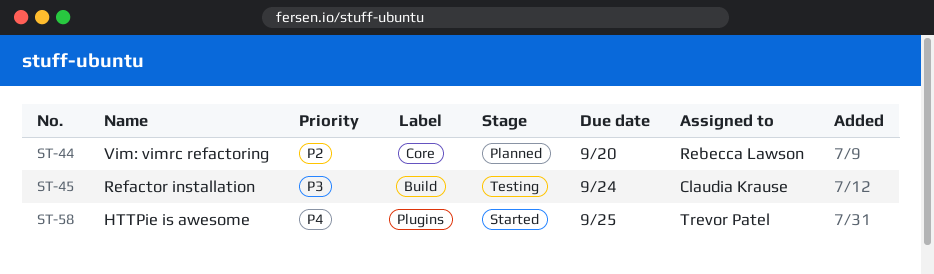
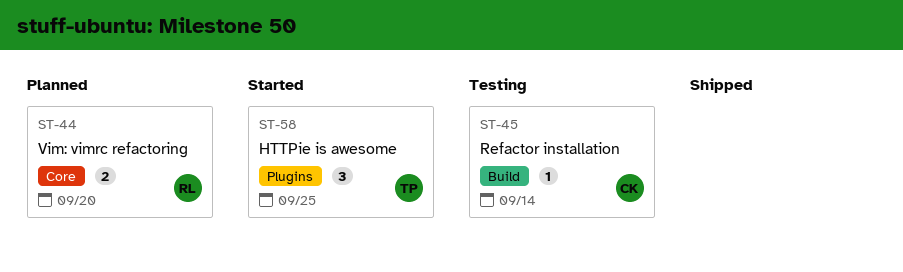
ST-45, due: Sep 24 -> Sep 14

